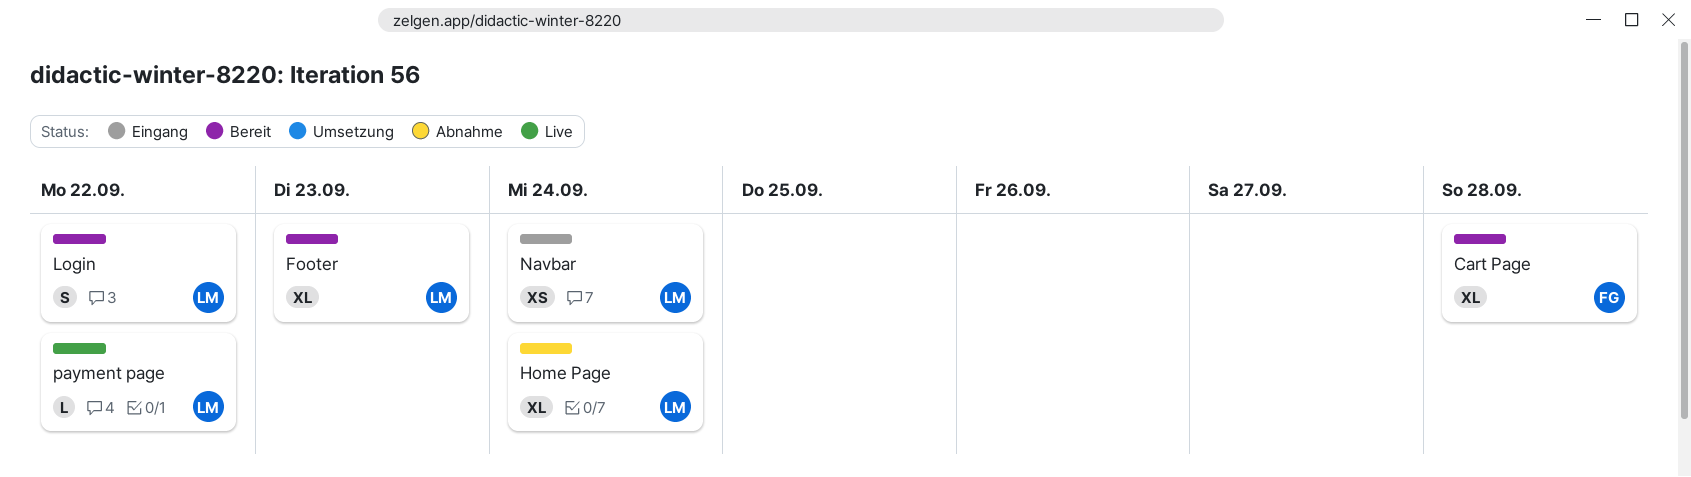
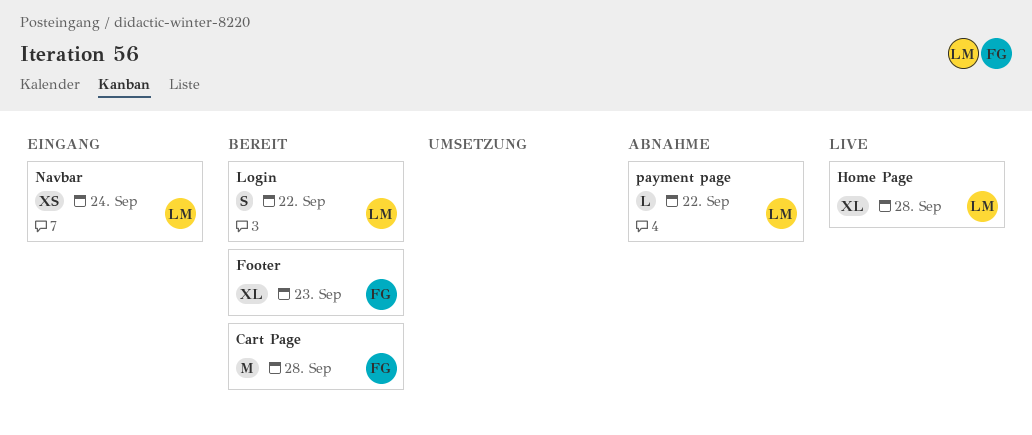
Cart Page, estimate: XL -> M
Footer, owner: LM -> FG
Home Page, status: Abnahme -> Live
Home Page, due: Sep 24 -> Sep 28
payment page, status: Live -> Abnahme

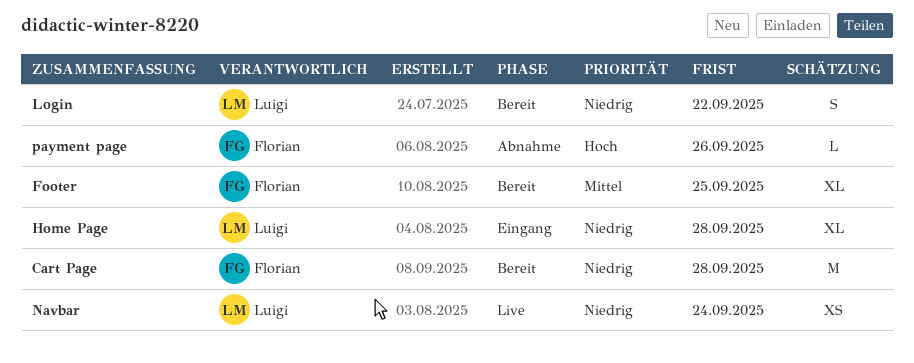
Footer, due: Sep 23 -> Sep 25
Home Page, status: Live -> Eingang
Navbar, status: Eingang -> Live
payment page, owner: Luigi -> Florian
payment page, due: Sep 22 -> Sep 26

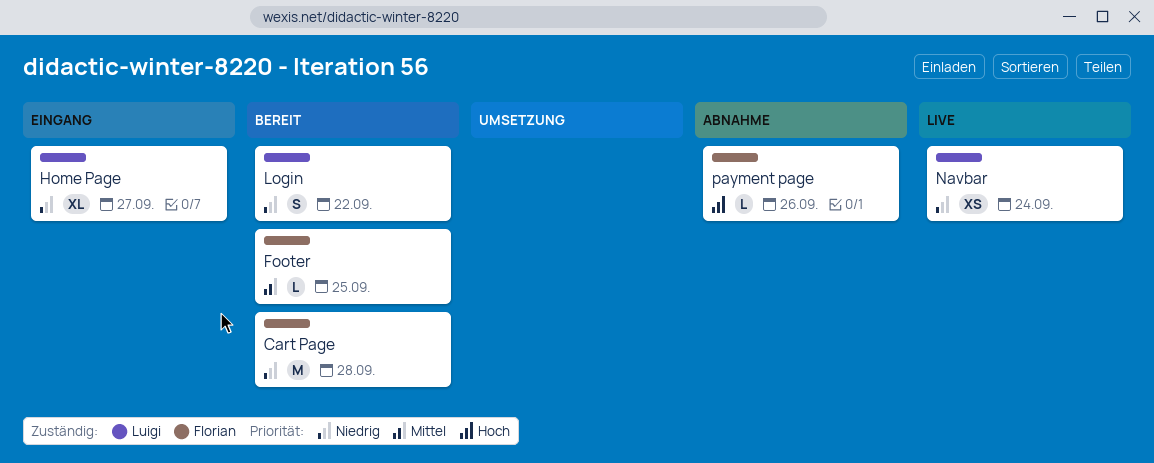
Footer, estimate: XL -> L
Home Page, due: Sep 28 -> Sep 27

